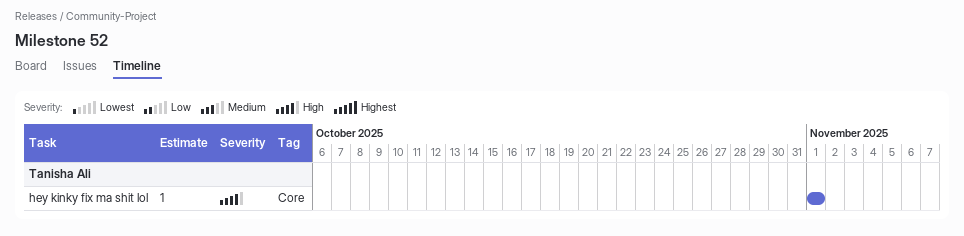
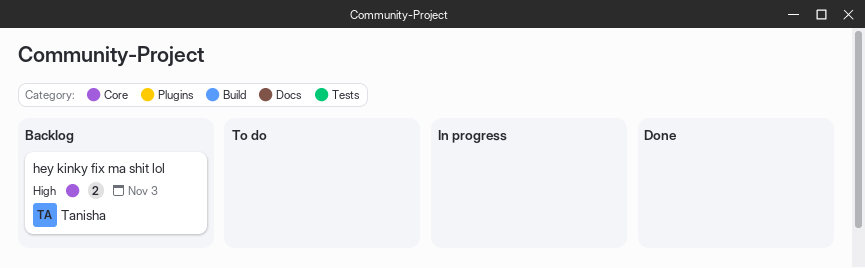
hey kinky fix ma shit lol, estimate: 1 -> 2
hey kinky fix ma shit lol, due: Nov 1 -> Nov 3

